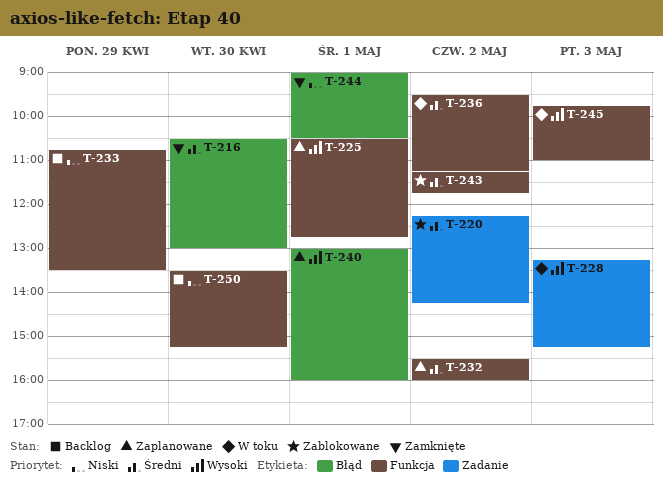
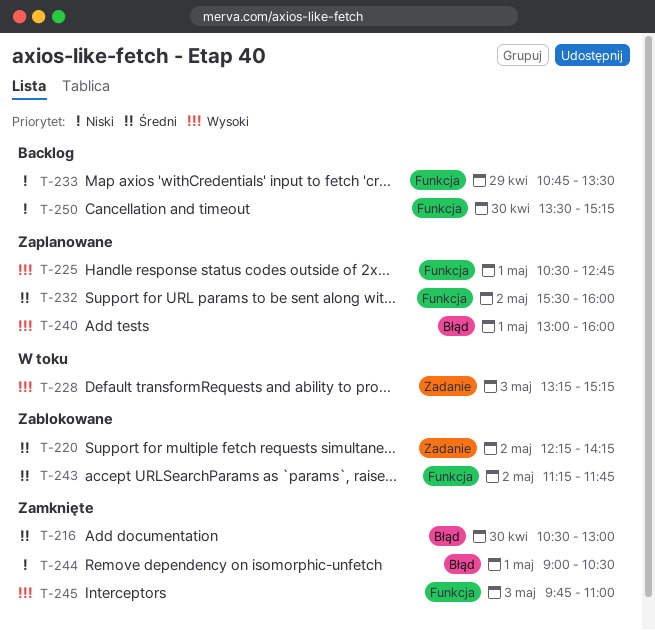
T-236: present -> none
T-245, status: W toku -> Zamknięte

